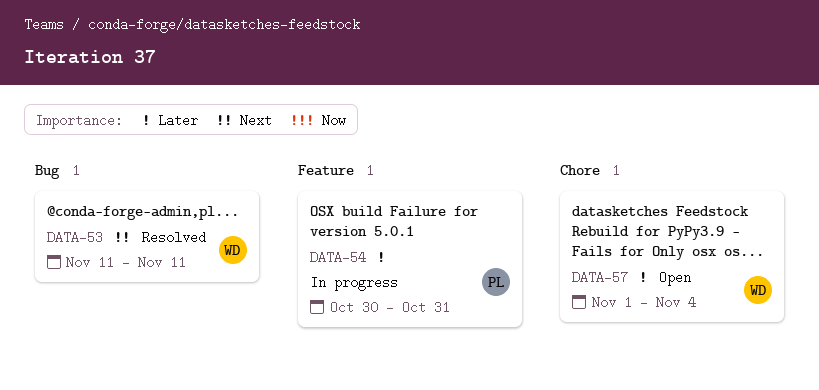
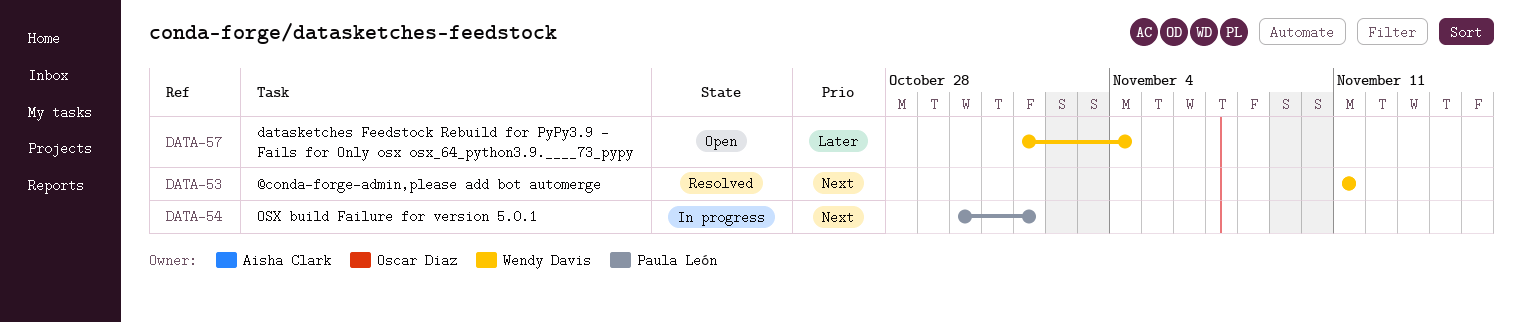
DATA-54, priority: Later -> Next
DATA-54, due: Oct 31 -> Nov 1

